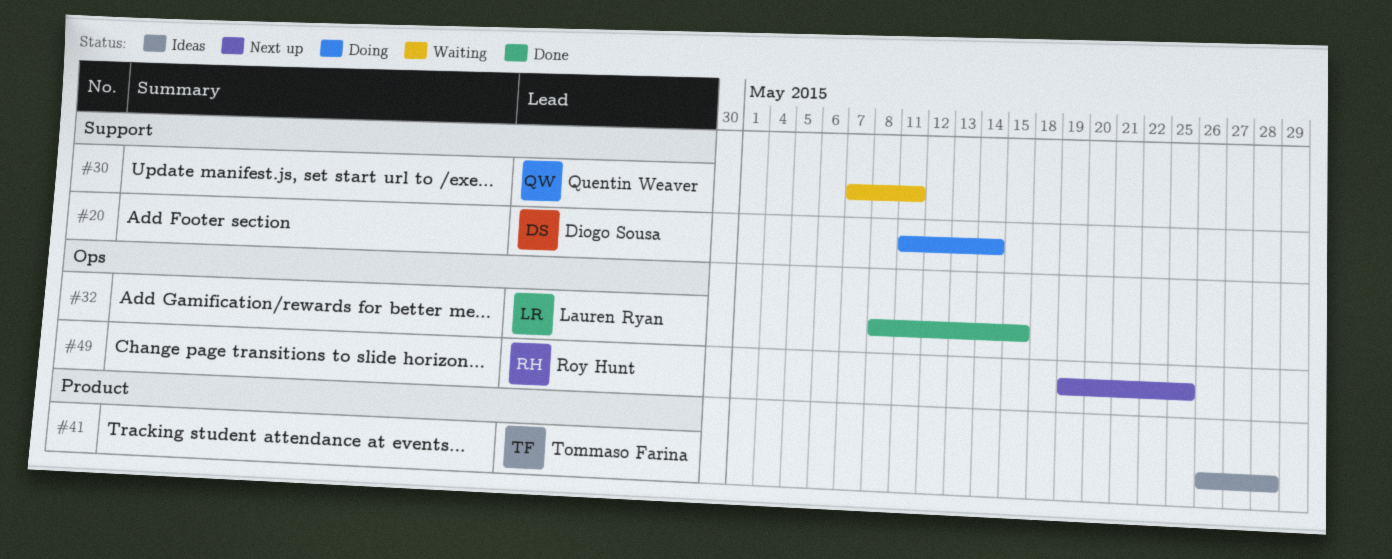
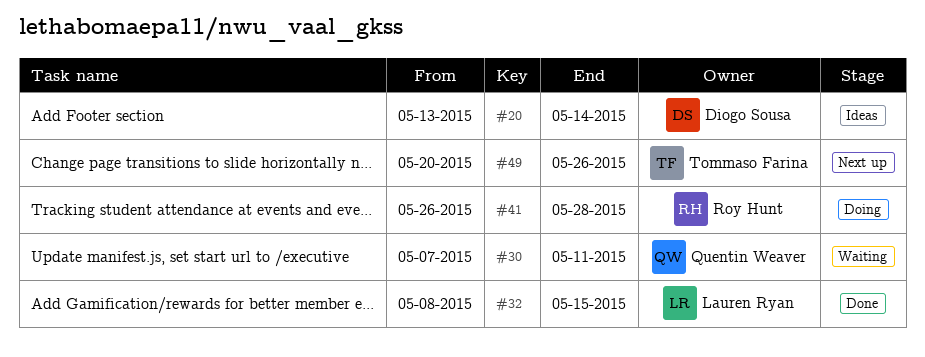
#20, status: Doing -> Ideas
#20, start: May 11 -> May 13
#41, status: Ideas -> Doing
#41, owner: Tommaso Farina -> Roy Hunt
#49, owner: Roy Hunt -> Tommaso Farina
#49, start: May 19 -> May 20
#49, due: May 25 -> May 26

